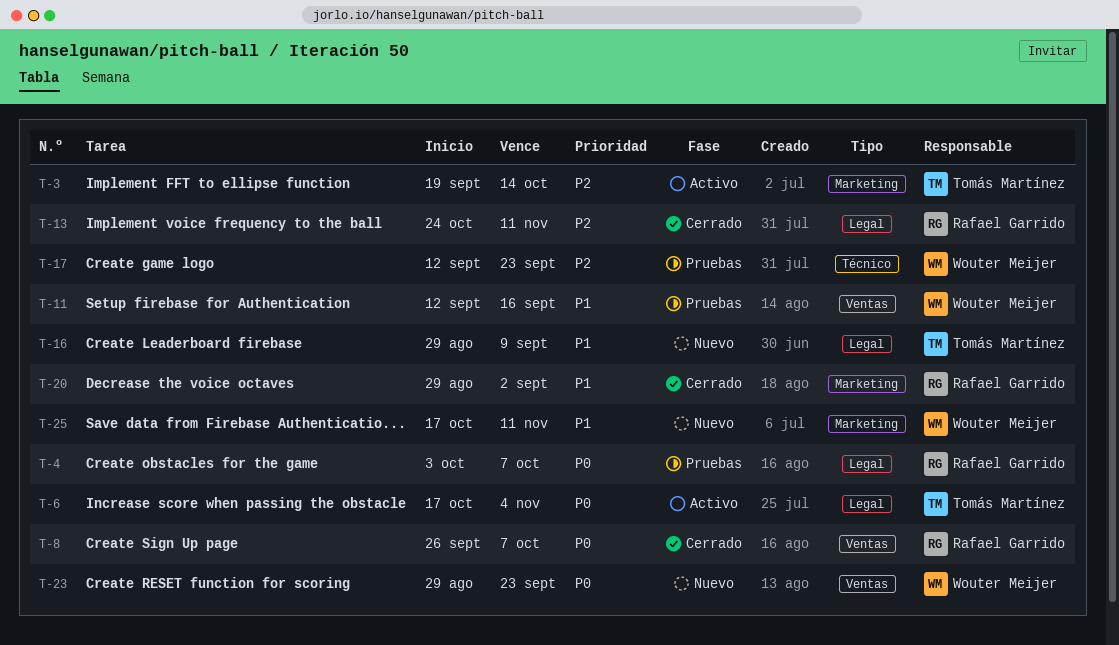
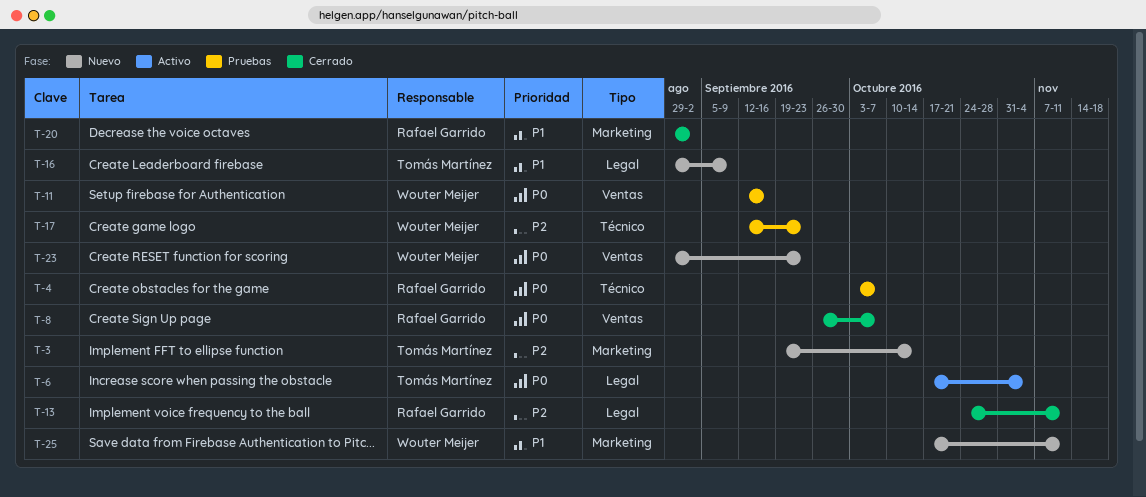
T-3, status: Activo -> Nuevo
T-4, label: Legal -> Técnico
T-11, priority: P1 -> P0

